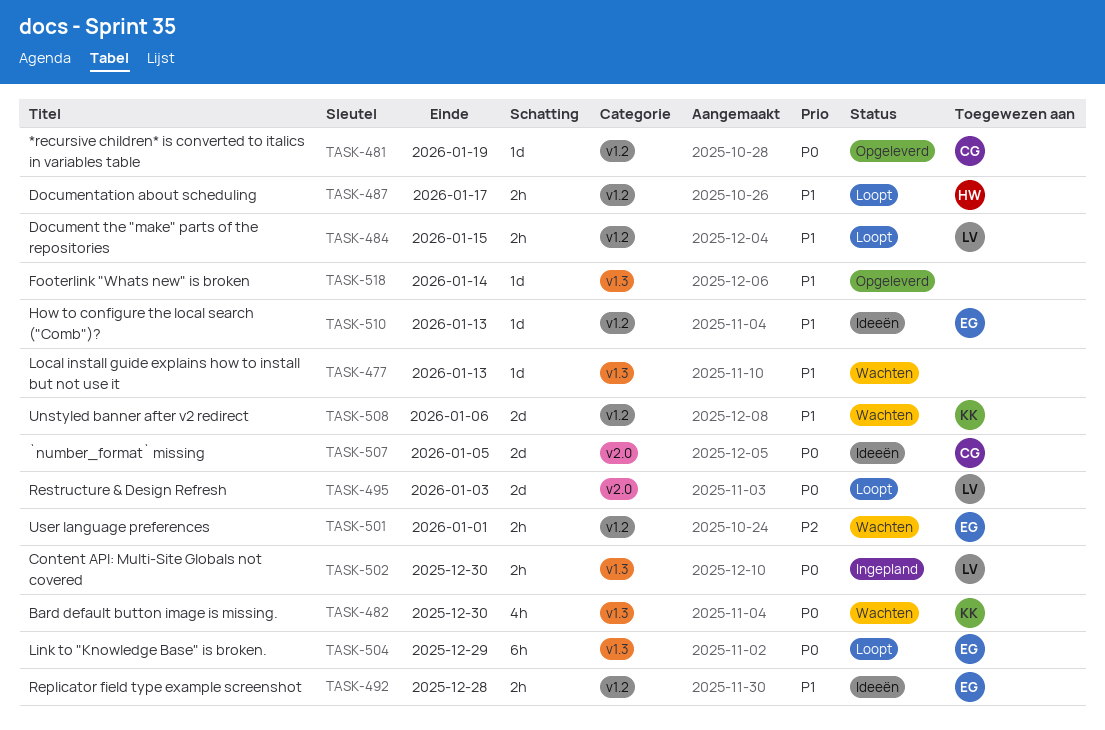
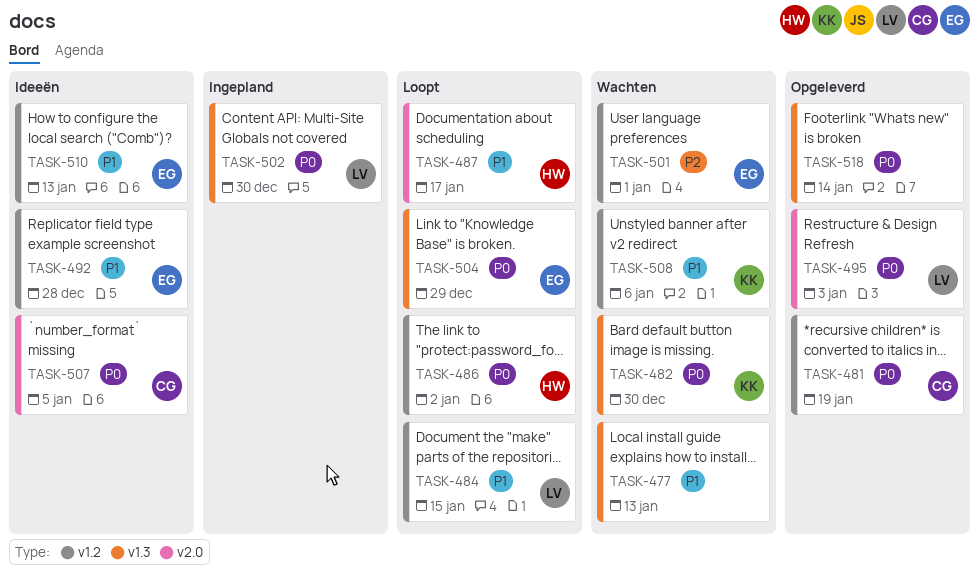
TASK-486: none -> present
TASK-487, label: v1.2 -> v2.0
TASK-495, status: Loopt -> Opgeleverd
TASK-518, priority: P1 -> P0

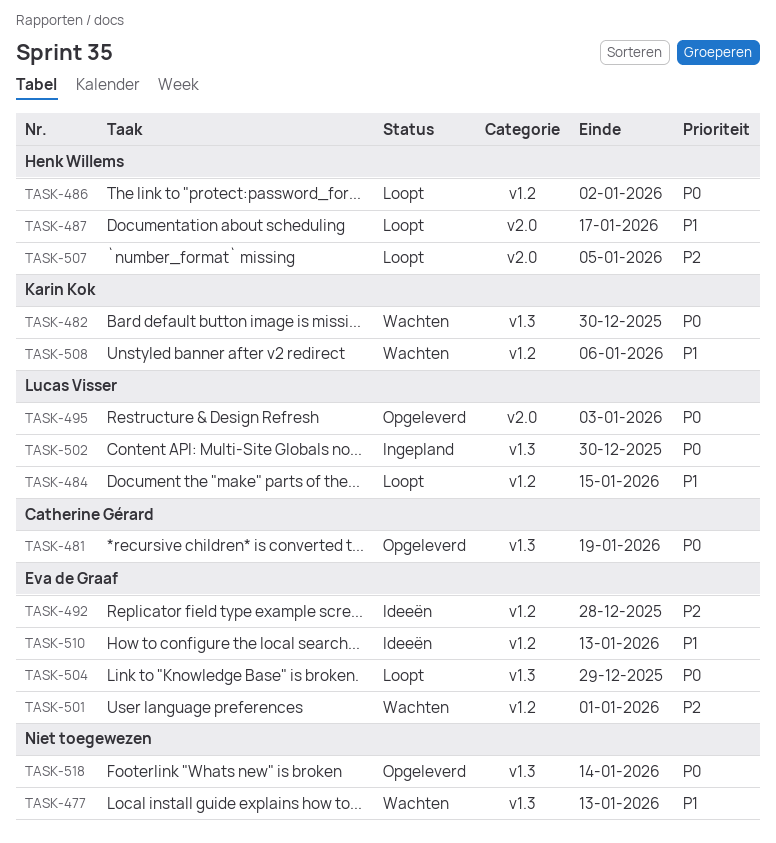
TASK-481, label: v1.2 -> v1.3
TASK-492, priority: P1 -> P2
TASK-507, status: Ideeën -> Loopt
TASK-507, owner: Catherine Gérard -> Henk Willems
TASK-507, priority: P0 -> P2

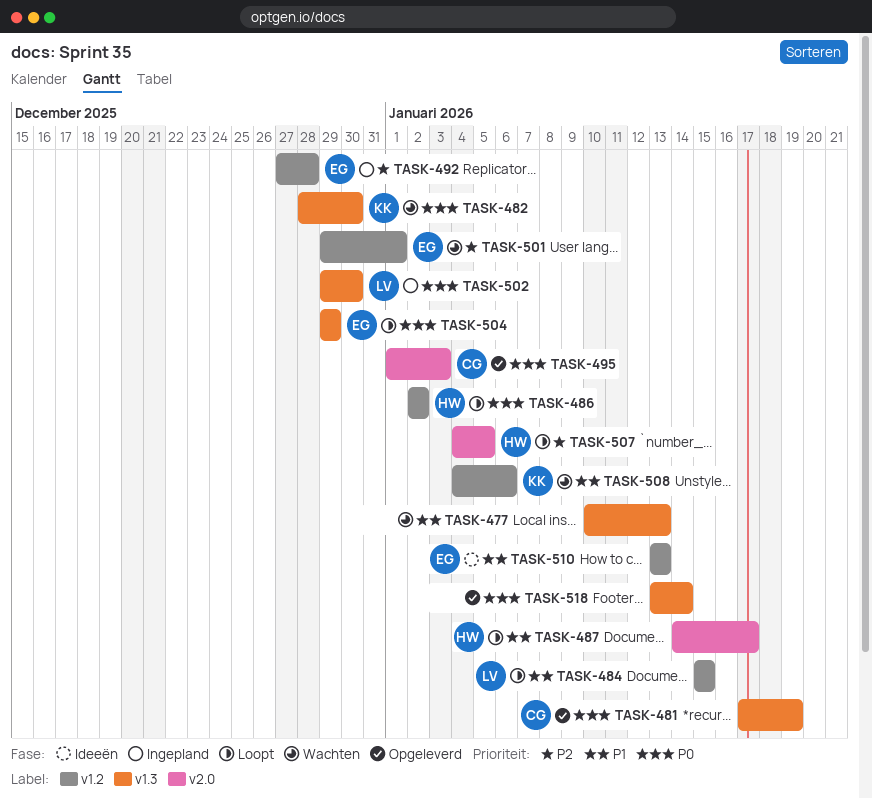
TASK-492, status: Ideeën -> Ingepland
TASK-495, owner: Lucas Visser -> Catherine Gérard

